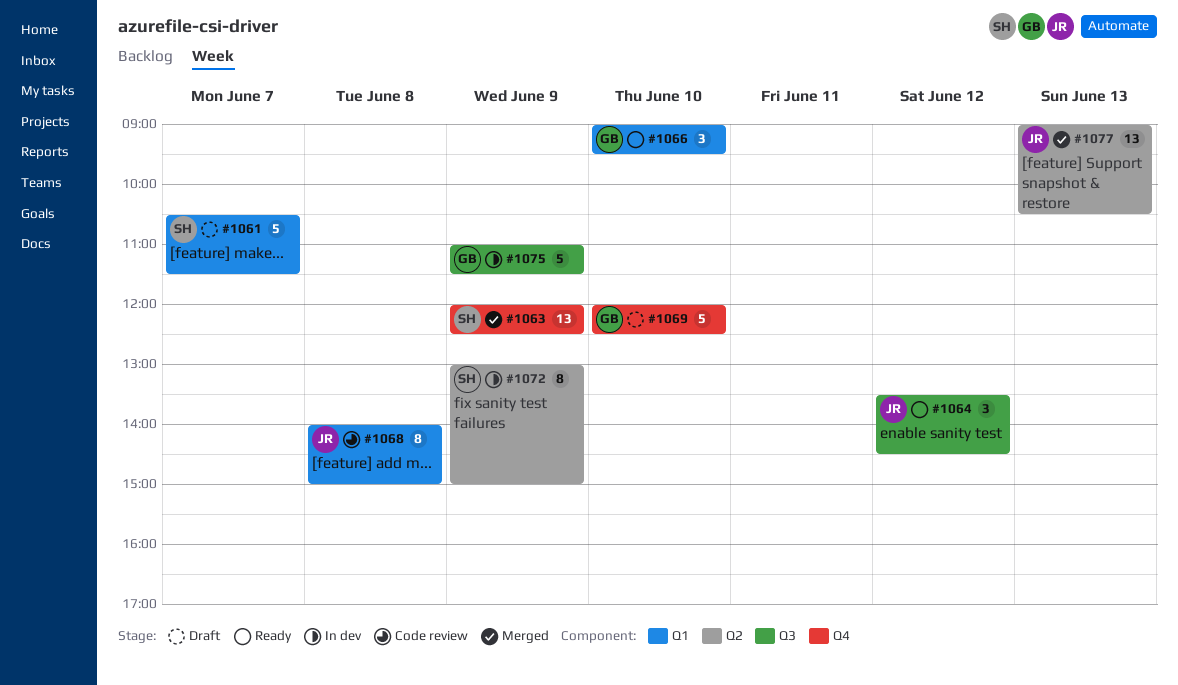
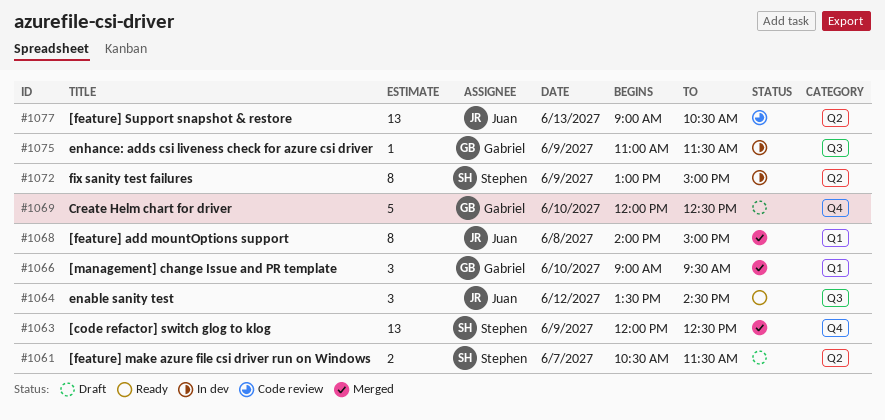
#1061, label: Q1 -> Q2
#1061, estimate: 5 -> 2
#1066, status: Ready -> Merged
#1068, status: Code review -> Merged
#1075, estimate: 5 -> 1
#1077, status: Merged -> Code review

